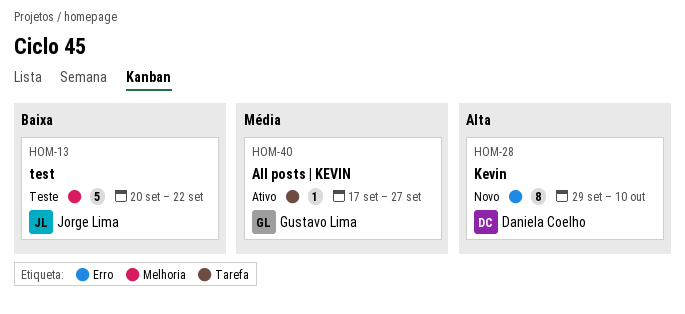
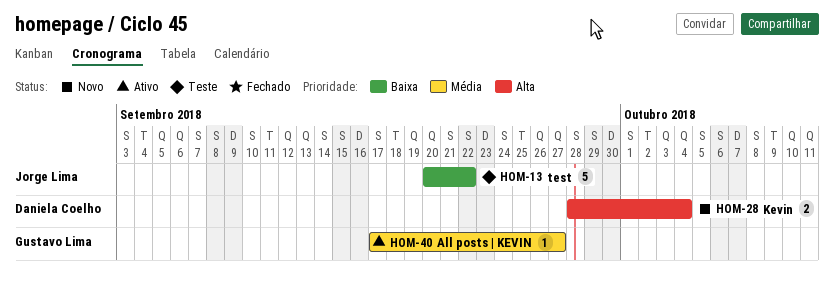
HOM-28, estimate: 8 -> 2
HOM-28, start: Sep 29 -> Sep 28
HOM-28, due: Oct 10 -> Oct 4

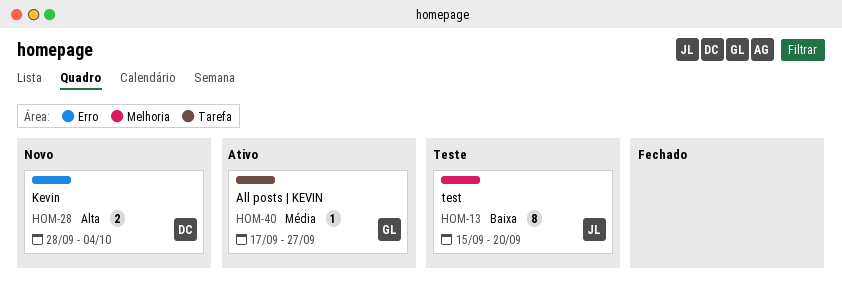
HOM-13, estimate: 5 -> 8
HOM-13, start: Sep 20 -> Sep 15
HOM-13, due: Sep 22 -> Sep 20

